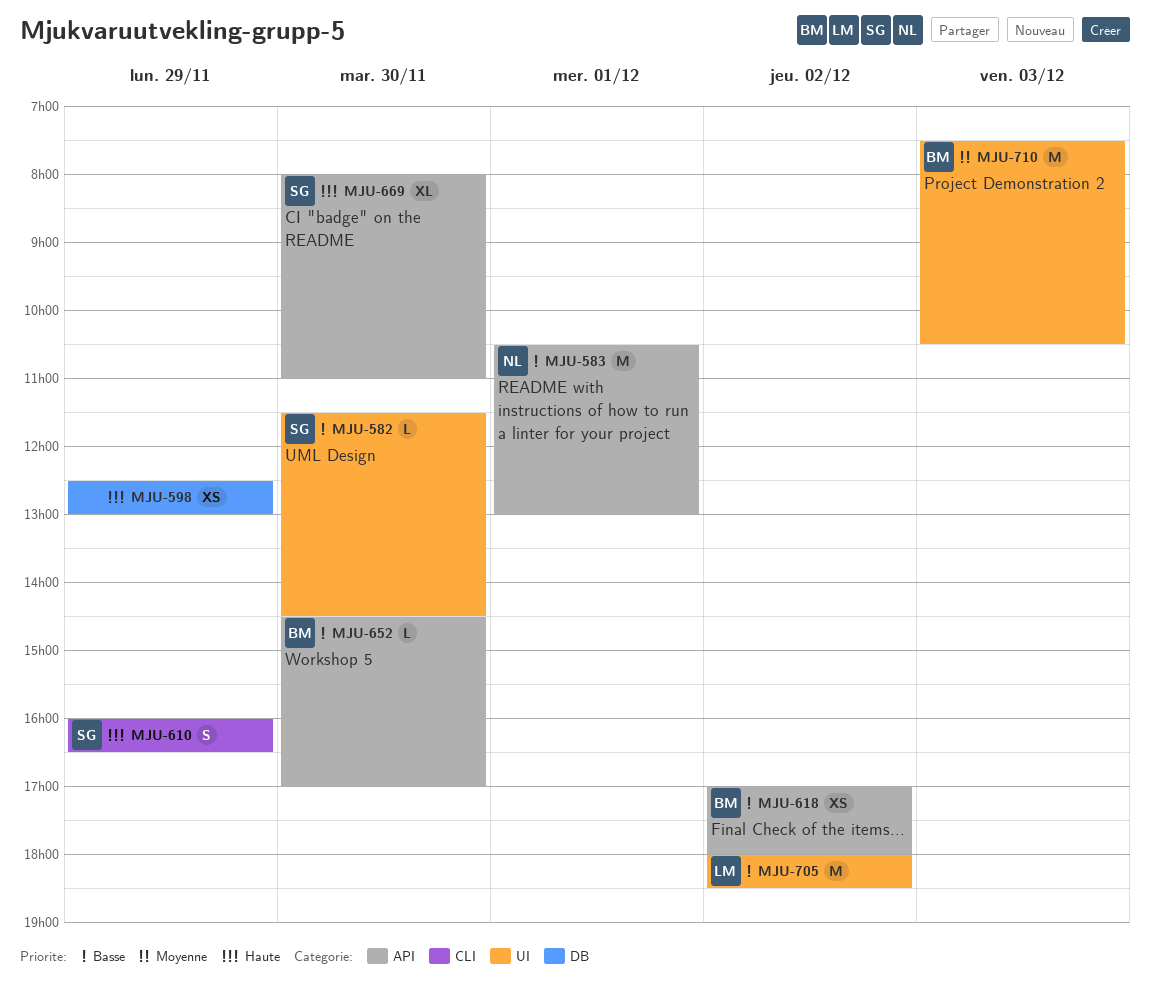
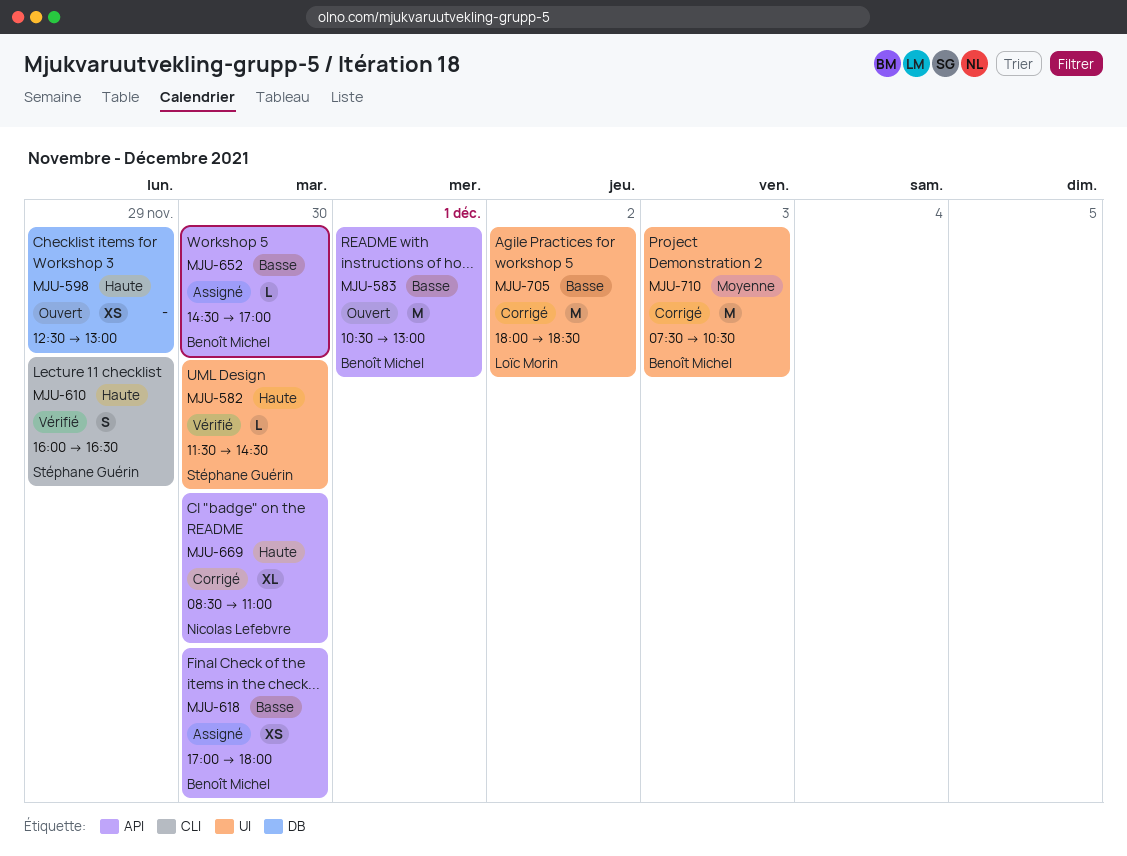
MJU-582, priority: Basse -> Haute
MJU-583, owner: Nicolas Lefebvre -> Benoît Michel
MJU-618, day: Dec 2 -> Nov 30
MJU-669, owner: Stéphane Guérin -> Nicolas Lefebvre
MJU-669, begins: 08:00 -> 08:30

